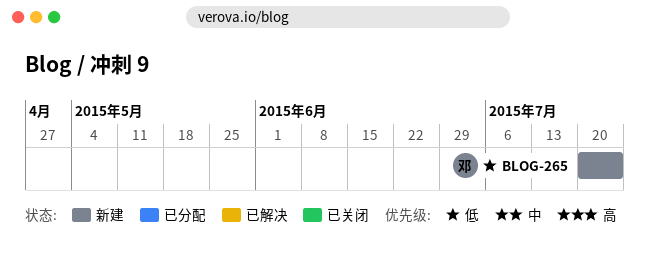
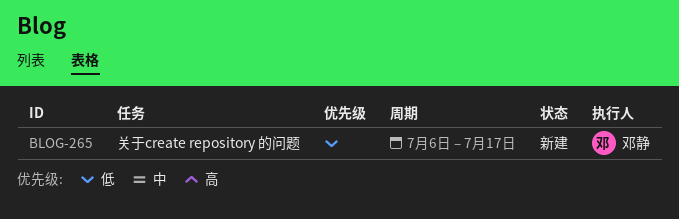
BLOG-265, start: Jul 20 -> Jul 6
BLOG-265, due: Jul 24 -> Jul 17

